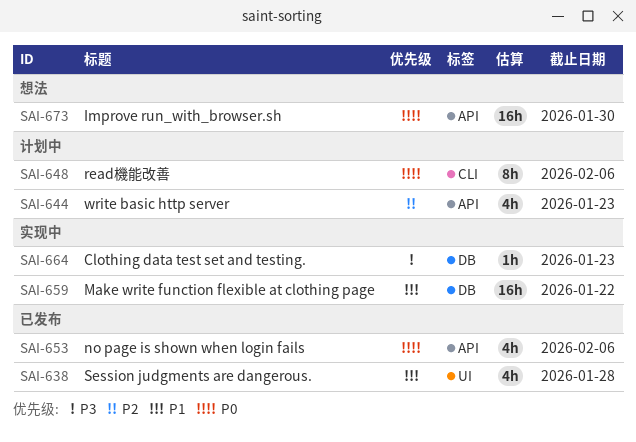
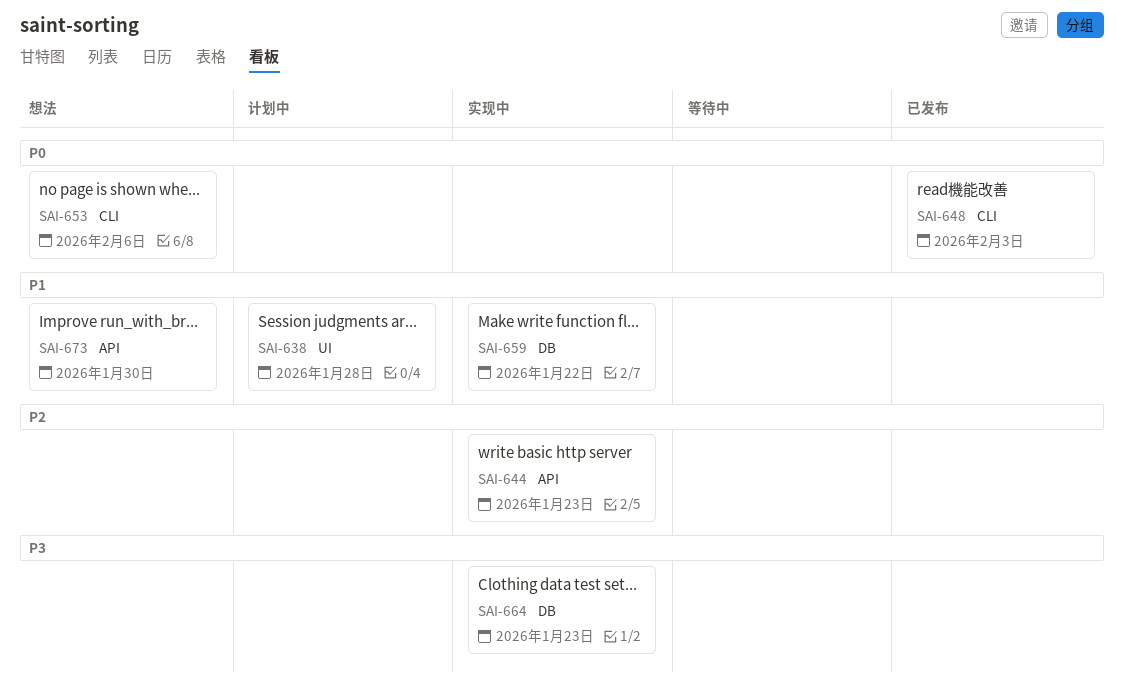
SAI-638, status: 已发布 -> 计划中
SAI-644, status: 计划中 -> 实现中
SAI-648, status: 计划中 -> 已发布
SAI-648, due: Feb 6 -> Feb 3
SAI-653, status: 已发布 -> 想法
SAI-653, label: API -> CLI
SAI-673, priority: P0 -> P1

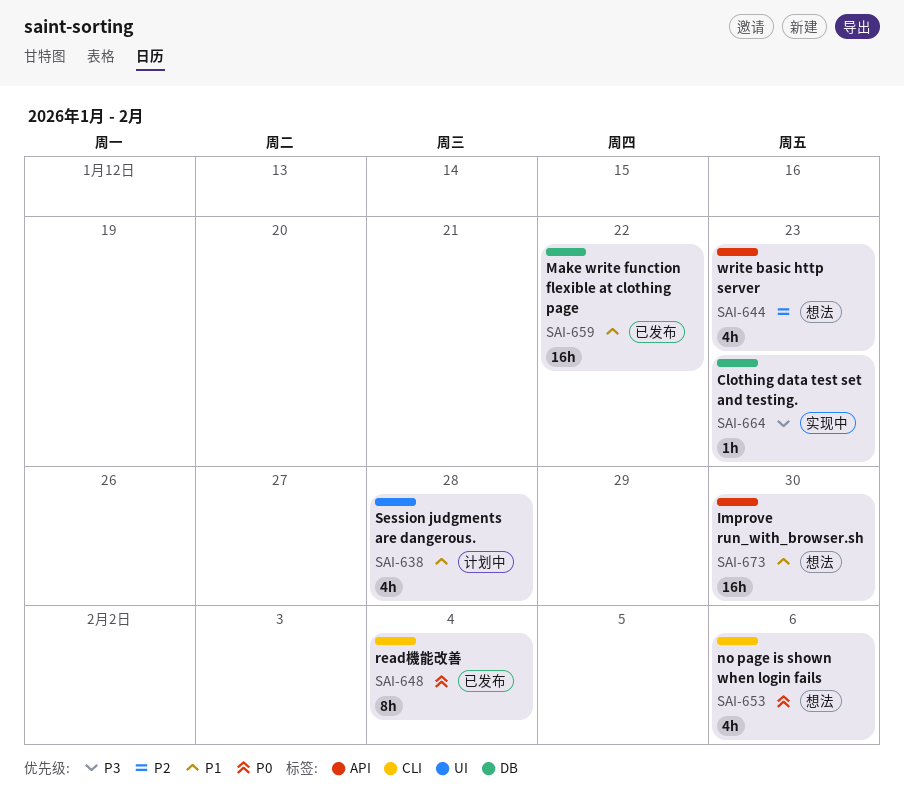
SAI-644, status: 实现中 -> 想法
SAI-648, due: Feb 3 -> Feb 4
SAI-659, status: 实现中 -> 已发布

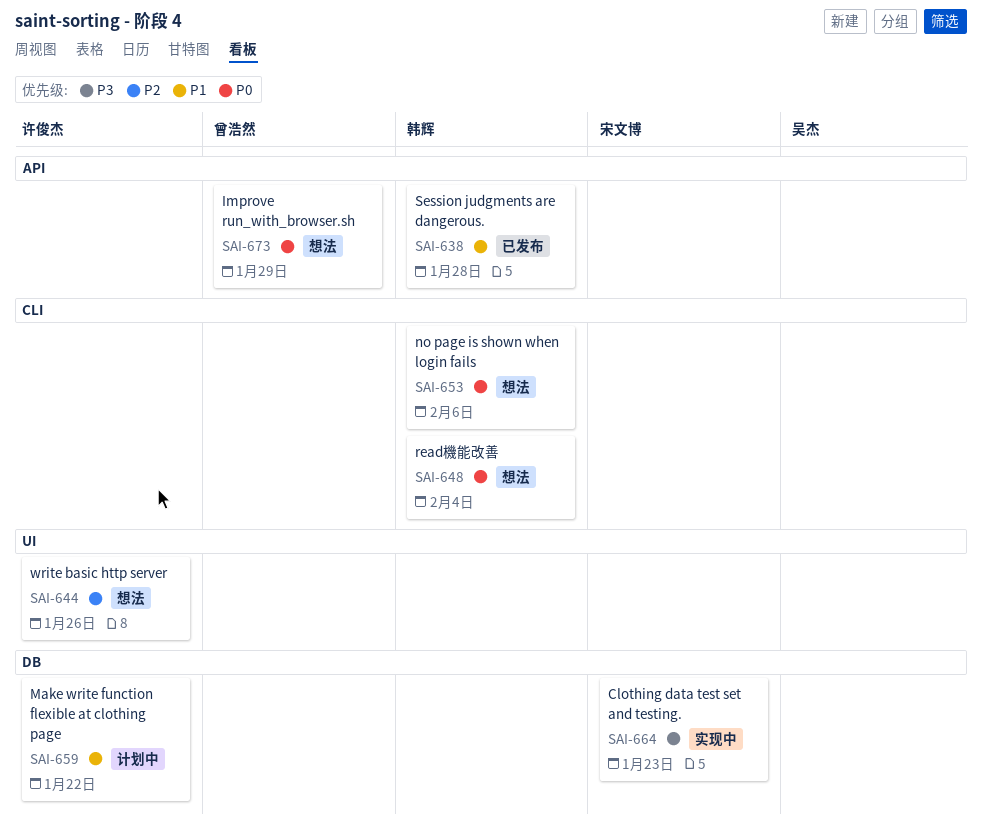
SAI-638, status: 计划中 -> 已发布
SAI-638, label: UI -> API
SAI-644, label: API -> UI
SAI-644, due: Jan 23 -> Jan 26
SAI-648, status: 已发布 -> 想法
SAI-659, status: 已发布 -> 计划中
SAI-673, priority: P1 -> P0
SAI-673, due: Jan 30 -> Jan 29

